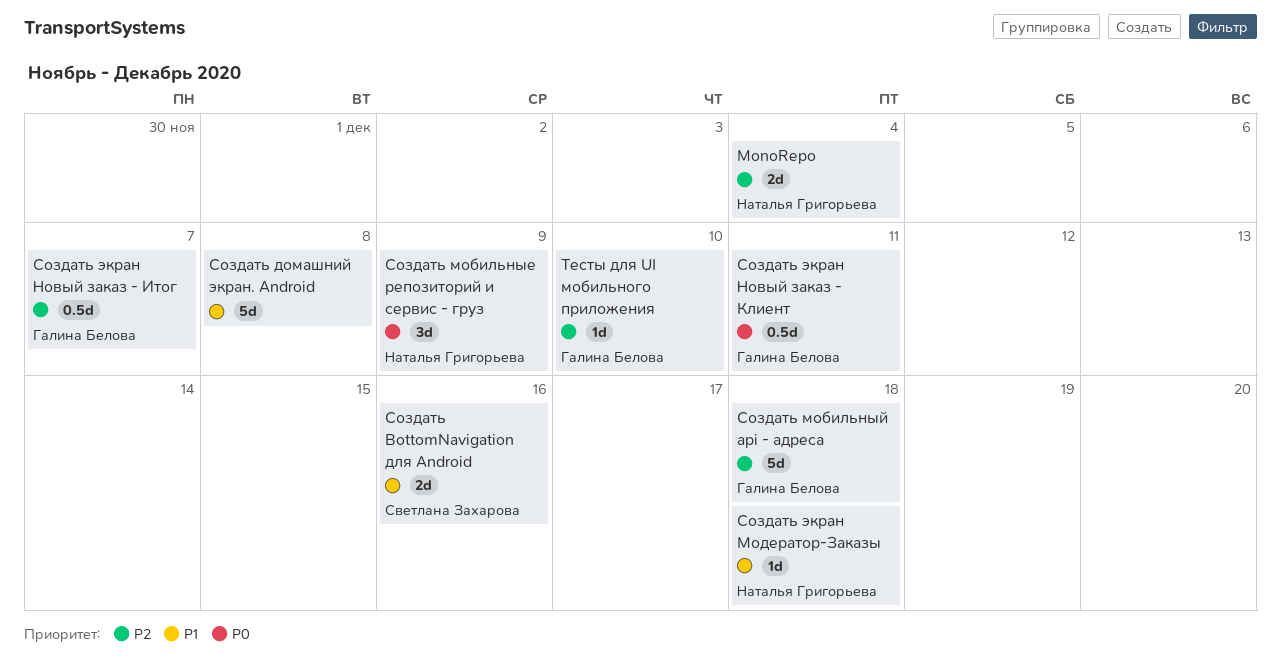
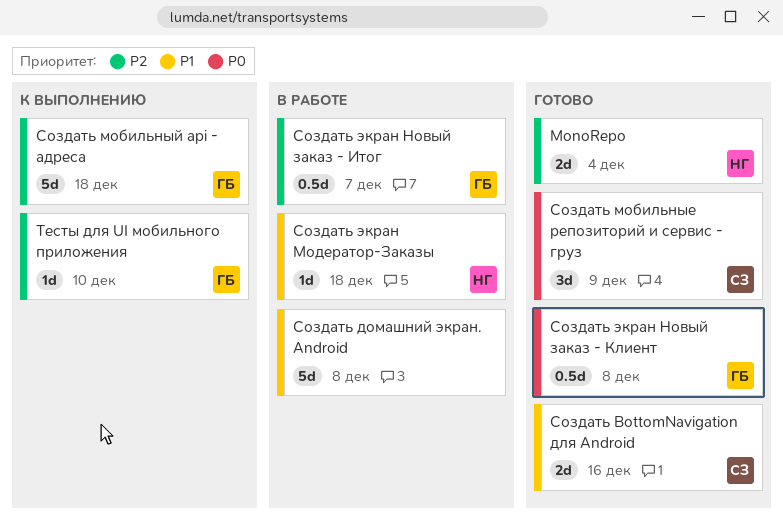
Создать мобильные репозиторий и сервис - груз, owner: Наталья Григорьева -> Светлана Захарова
Создать экран Новый заказ - Клиент, due: Dec 11 -> Dec 8

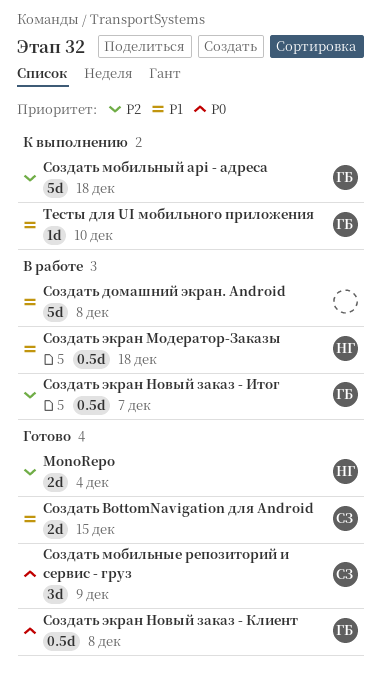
Создать BottomNavigation для Android, due: Dec 16 -> Dec 15
Создать экран Модератор-Заказы, estimate: 1d -> 0.5d
Тесты для UI мобильного приложения, priority: P2 -> P1

